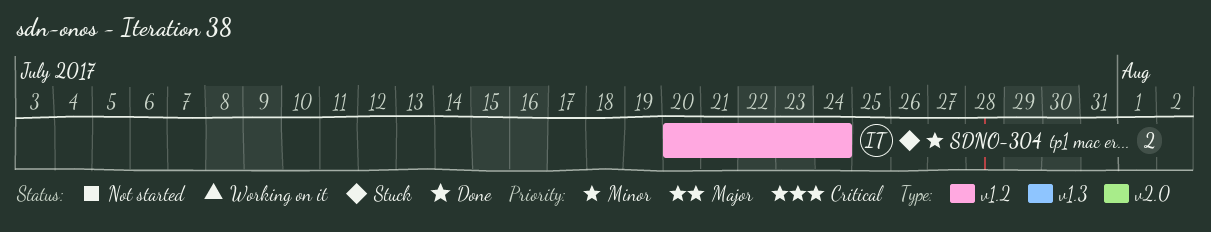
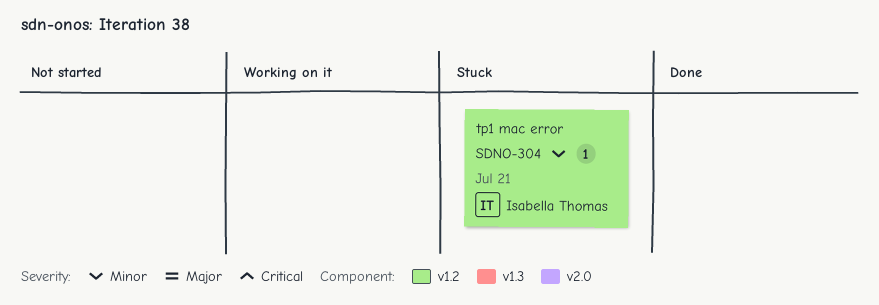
SDNO-304, estimate: 2 -> 1
SDNO-304, due: Jul 24 -> Jul 21

